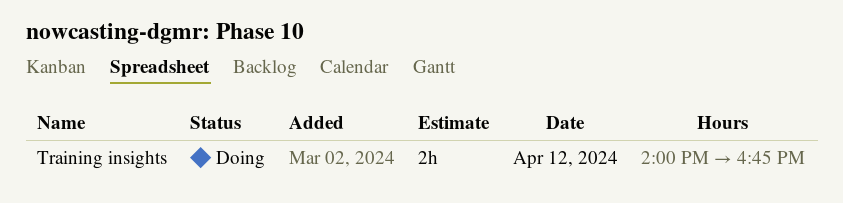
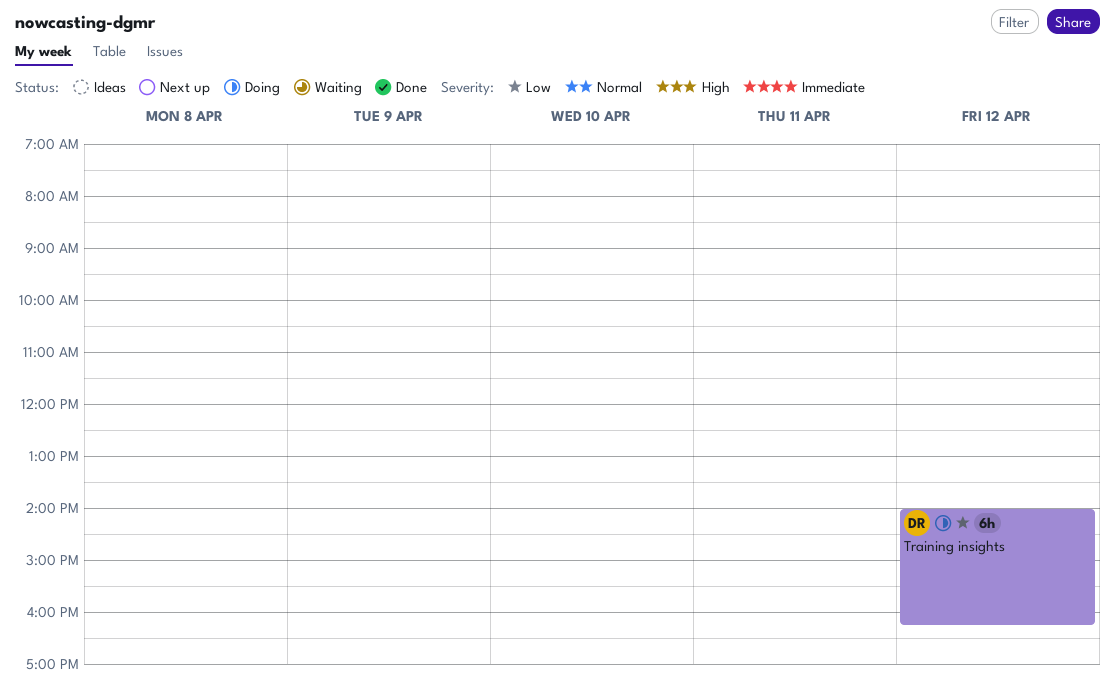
Training insights, estimate: 2h -> 6h
Training insights, ends: 16:45 -> 16:15

